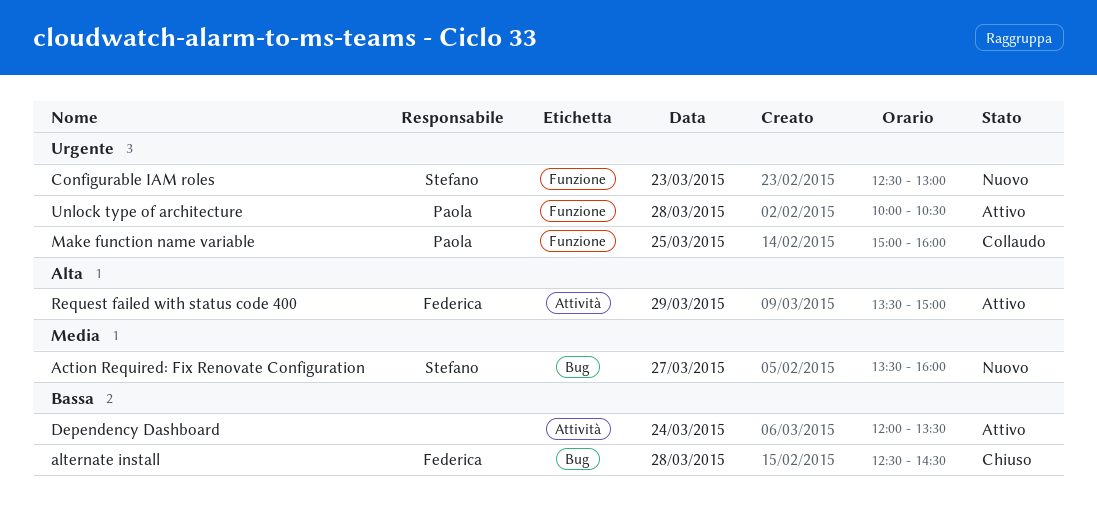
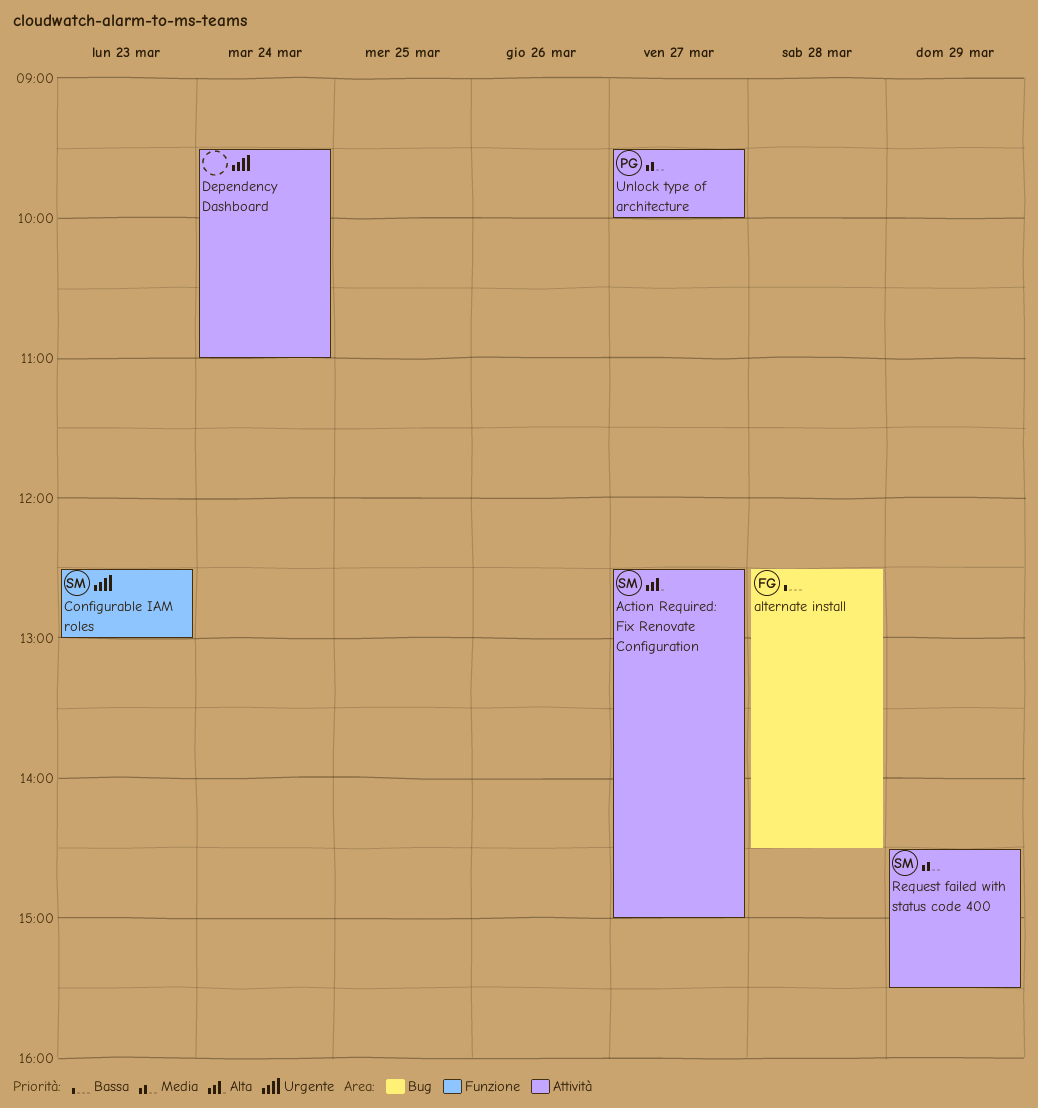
Action Required: Fix Renovate Configuration, priority: Media -> Alta
Action Required: Fix Renovate Configuration, label: Bug -> Attività
Action Required: Fix Renovate Configuration, begins: 13:30 -> 12:30
Action Required: Fix Renovate Configuration, ends: 16:00 -> 15:00
Dependency Dashboard, priority: Bassa -> Urgente
Dependency Dashboard, begins: 12:00 -> 09:30
Dependency Dashboard, ends: 13:30 -> 11:00
Make function name variable: present -> none
Request failed with status code 400, owner: Federica -> Stefano
Request failed with status code 400, priority: Alta -> Media
Request failed with status code 400, begins: 13:30 -> 14:30
Request failed with status code 400, ends: 15:00 -> 15:30
Unlock type of architecture, priority: Urgente -> Media
Unlock type of architecture, label: Funzione -> Attività
Unlock type of architecture, day: Mar 28 -> Mar 27
Unlock type of architecture, begins: 10:00 -> 09:30
Unlock type of architecture, ends: 10:30 -> 10:00

